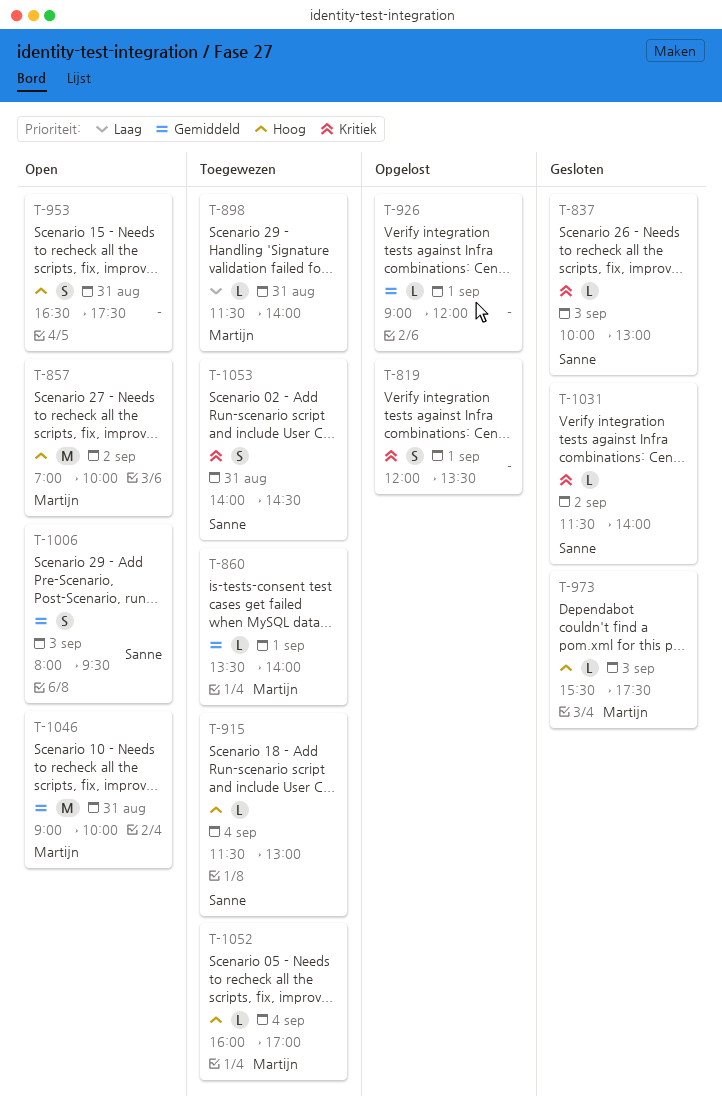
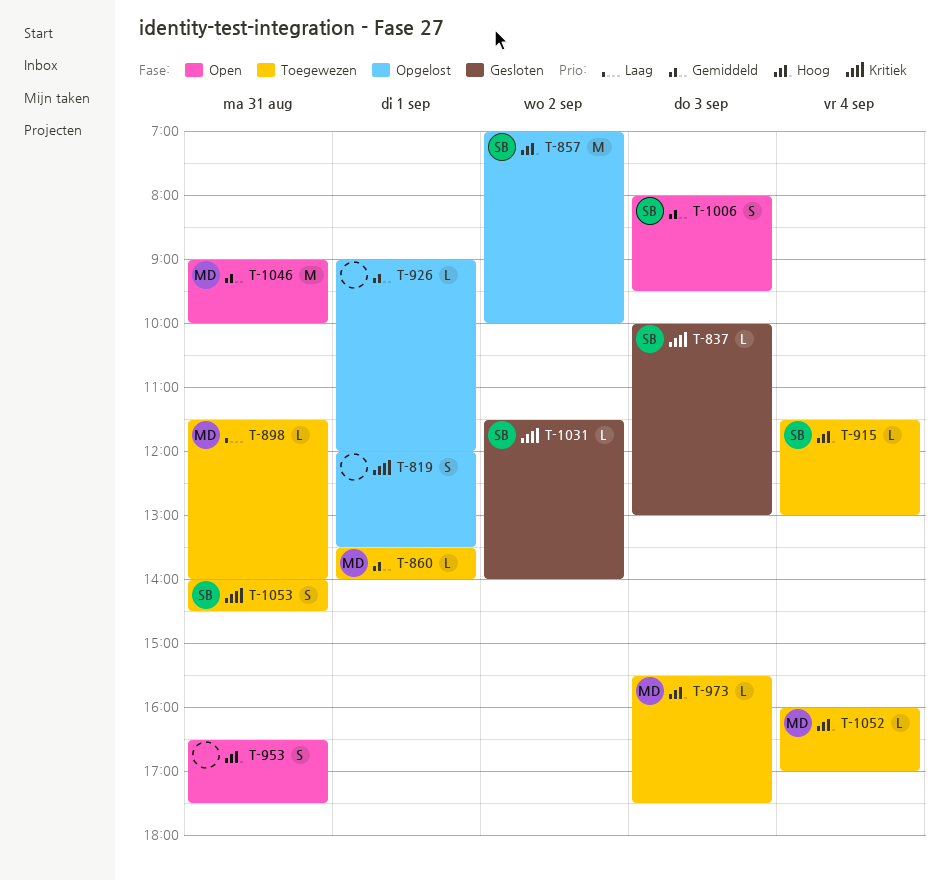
T-857, status: Open -> Opgelost
T-857, owner: Martijn -> Sanne
T-973, status: Gesloten -> Toegewezen

